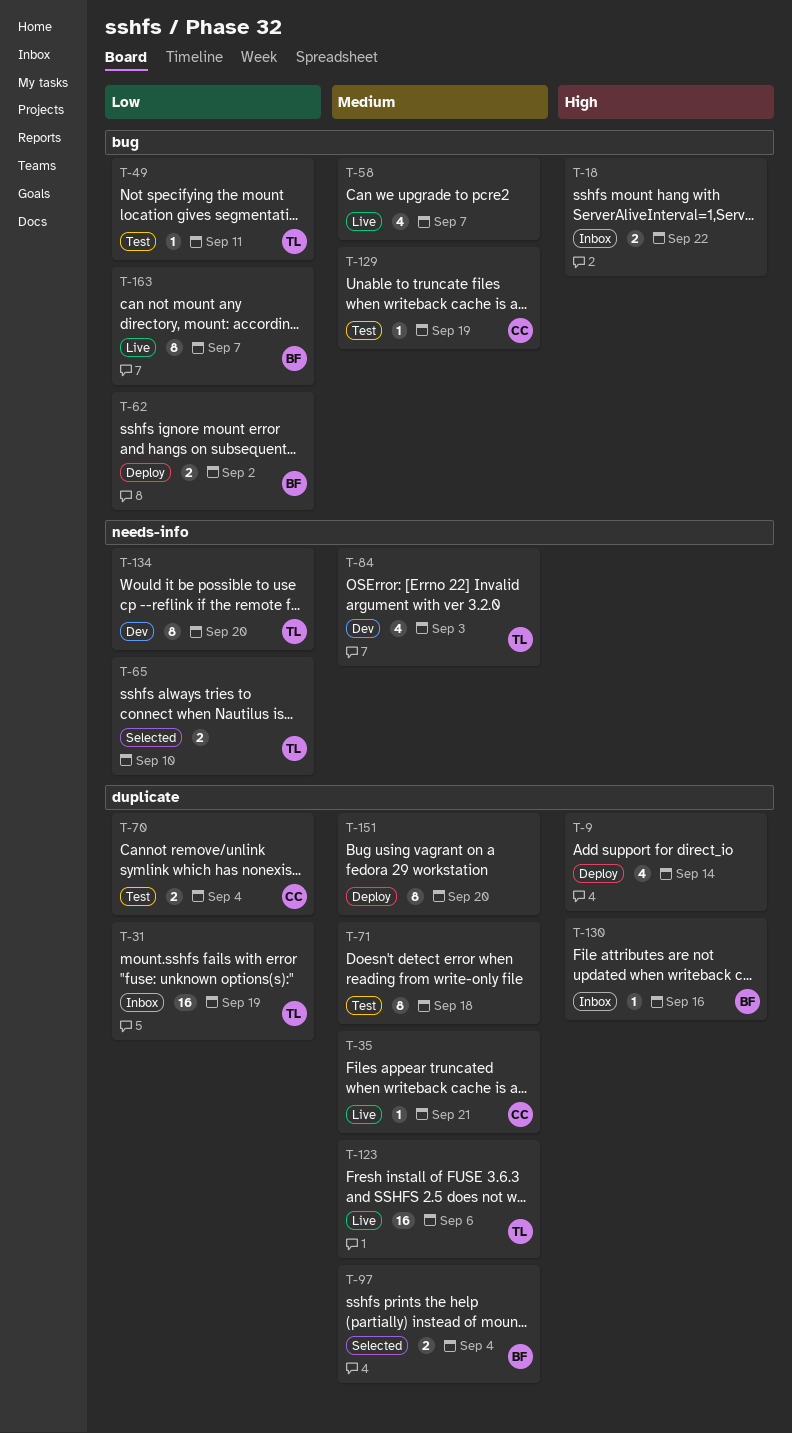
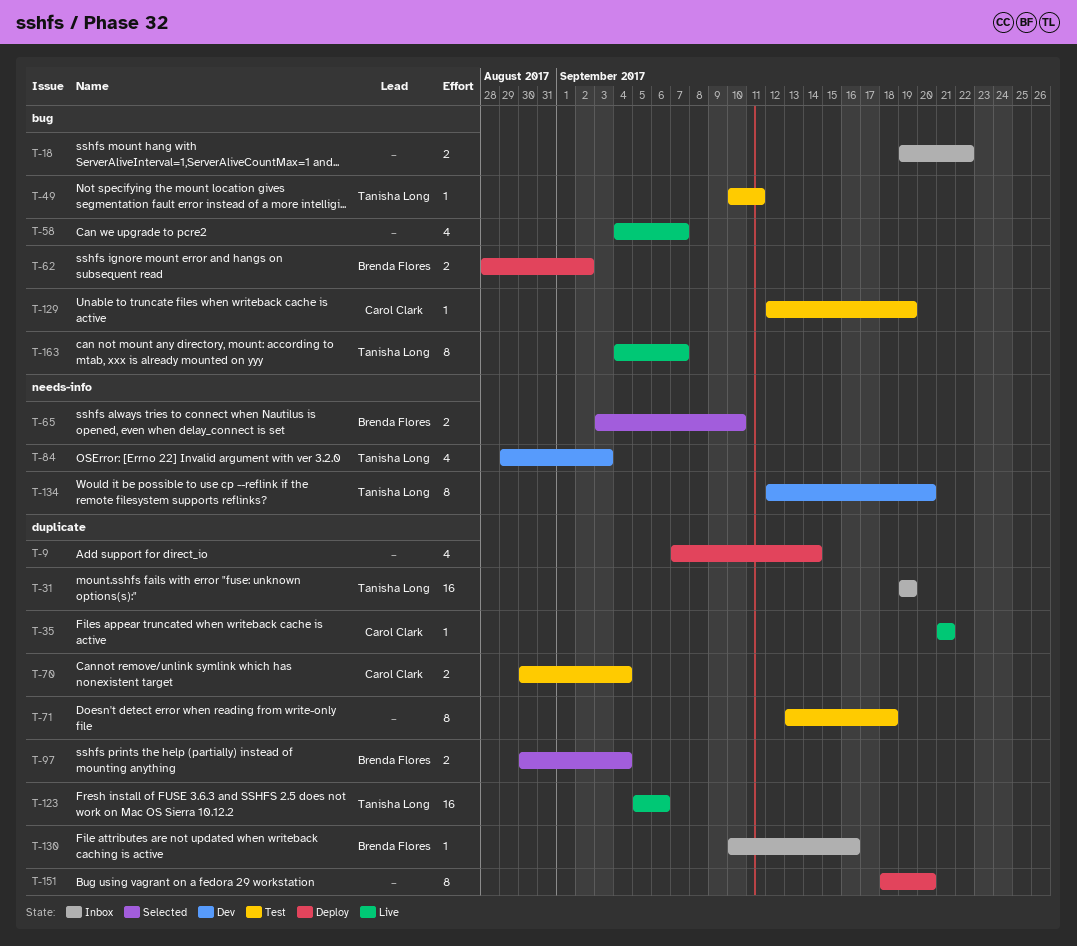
T-65, owner: Tanisha Long -> Brenda Flores
T-163, owner: Brenda Flores -> Tanisha Long

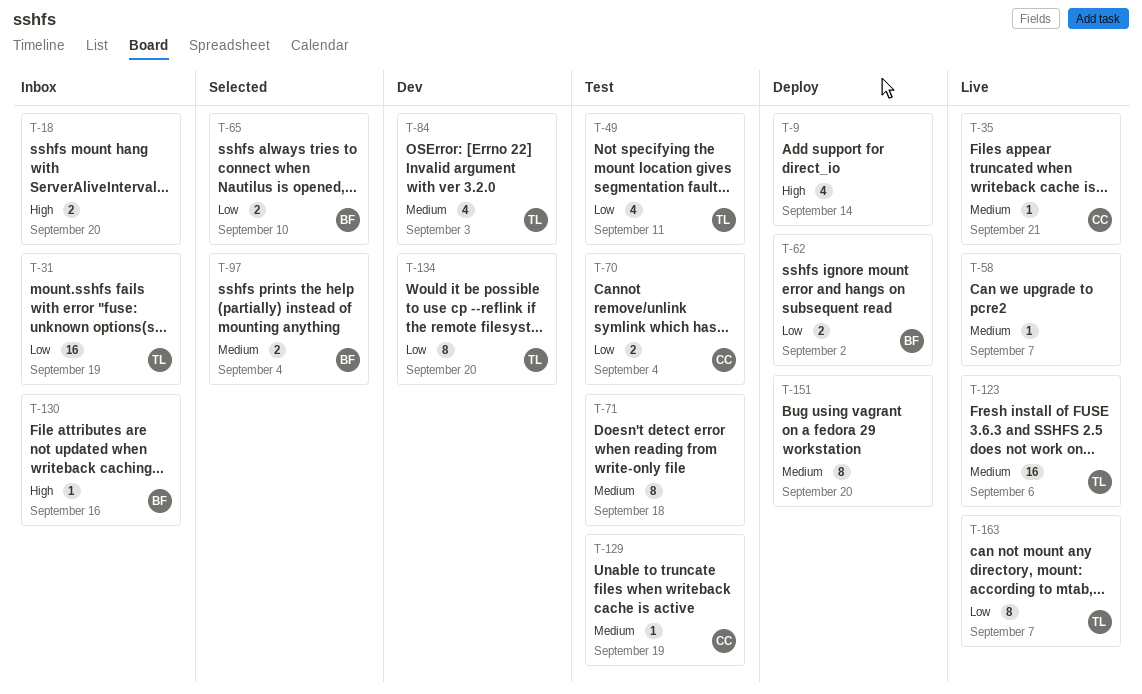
T-18, due: Sep 22 -> Sep 20
T-49, estimate: 1 -> 4
T-58, estimate: 4 -> 1

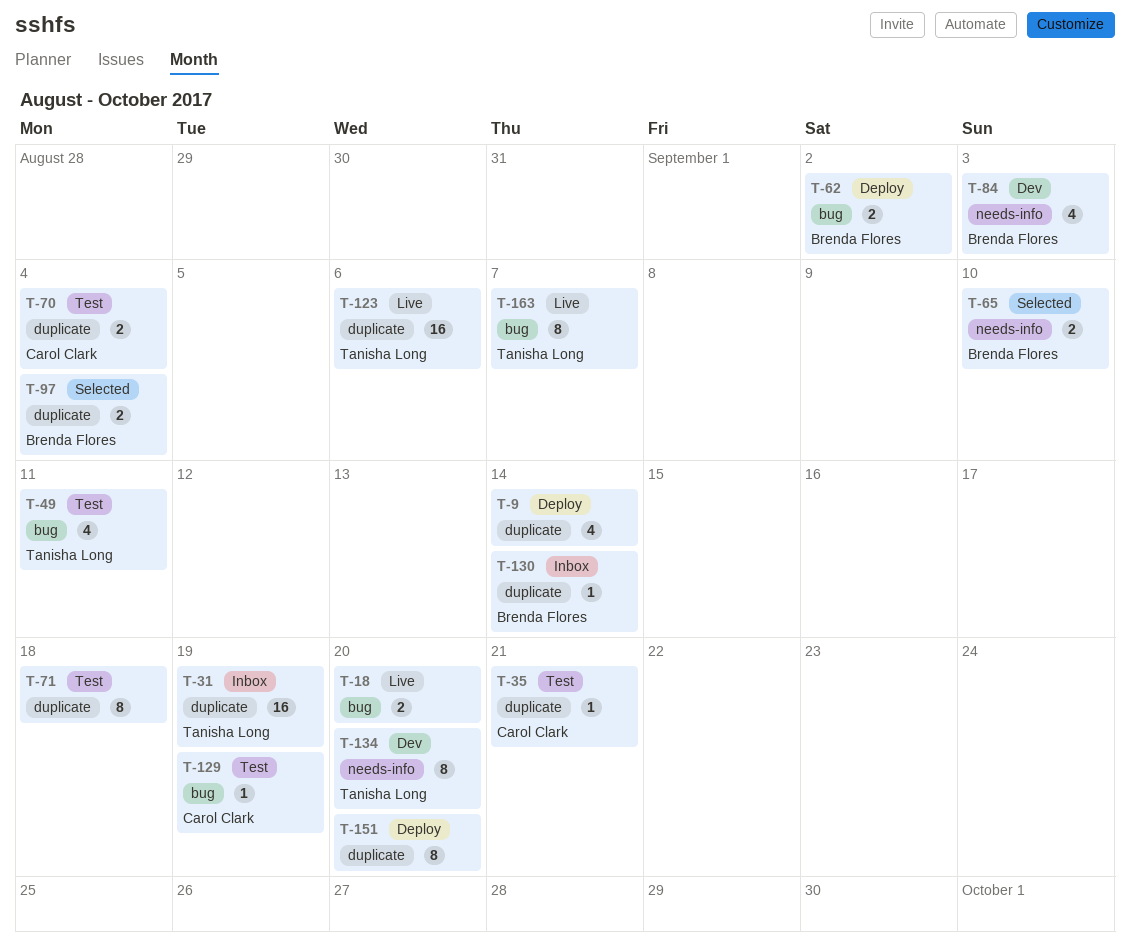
T-18, status: Inbox -> Live
T-35, status: Live -> Test
T-58: present -> none
T-84, owner: Tanisha Long -> Brenda Flores
T-130, due: Sep 16 -> Sep 14

